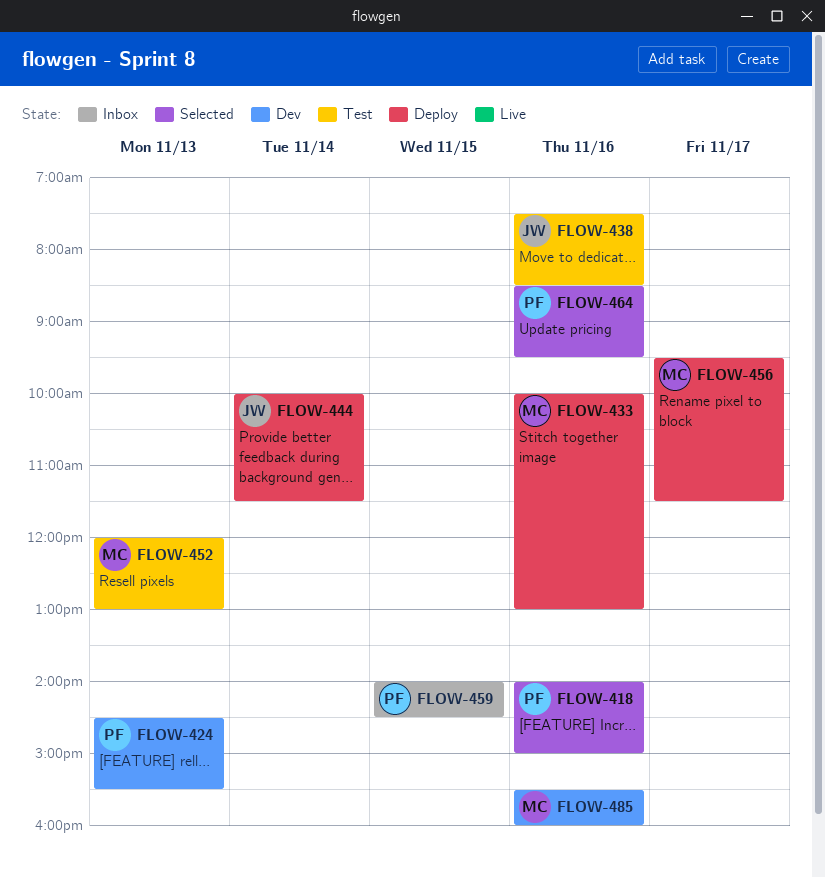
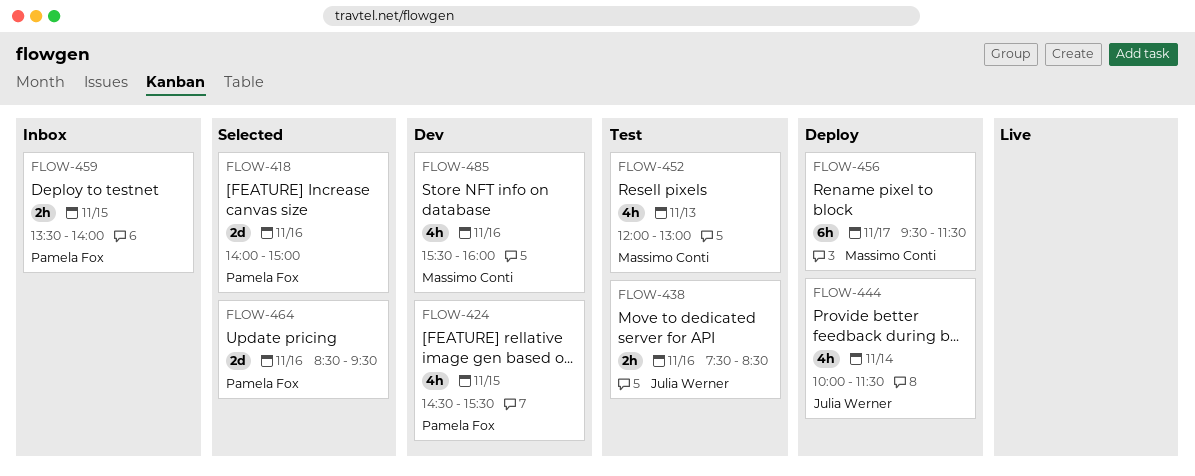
FLOW-424, day: Nov 13 -> Nov 15
FLOW-433: present -> none
FLOW-459, begins: 14:00 -> 13:30
FLOW-459, ends: 14:30 -> 14:00

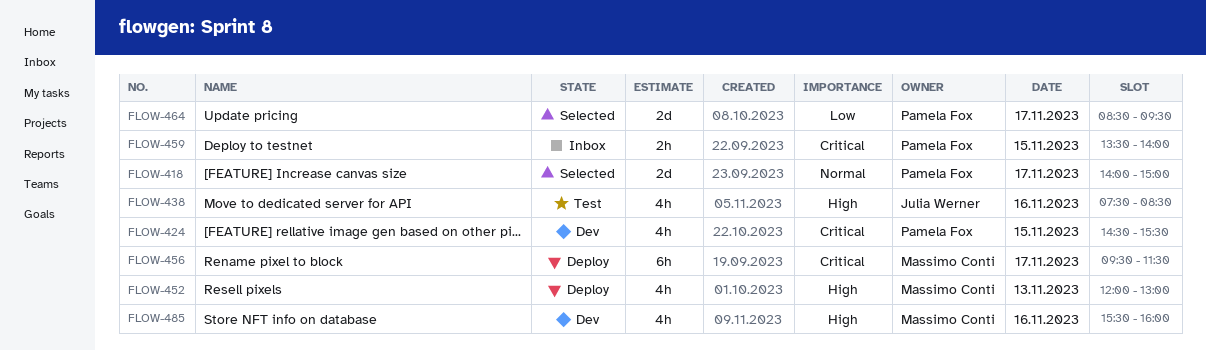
FLOW-418, day: Nov 16 -> Nov 17
FLOW-438, estimate: 2h -> 4h
FLOW-444: present -> none
FLOW-452, status: Test -> Deploy
FLOW-464, day: Nov 16 -> Nov 17

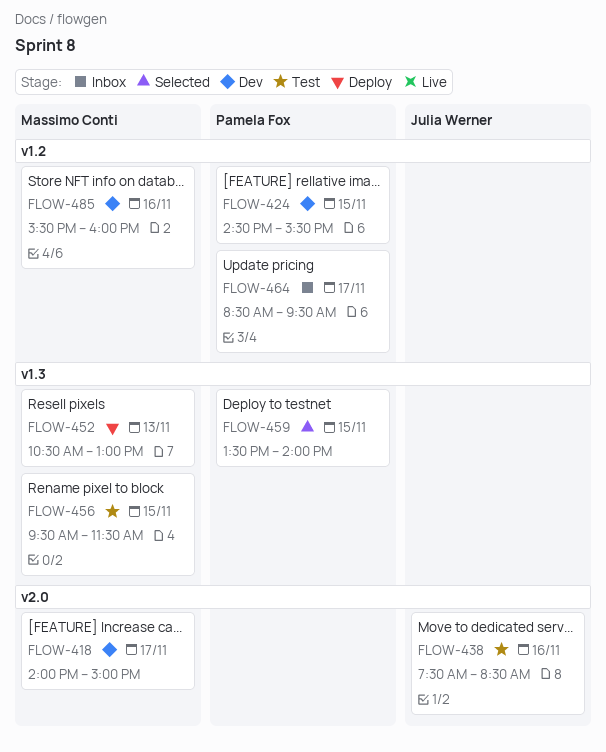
FLOW-418, status: Selected -> Dev
FLOW-418, owner: Pamela Fox -> Massimo Conti
FLOW-452, begins: 12:00 -> 10:30
FLOW-456, status: Deploy -> Test
FLOW-456, day: Nov 17 -> Nov 15
FLOW-459, status: Inbox -> Selected
FLOW-464, status: Selected -> Inbox

